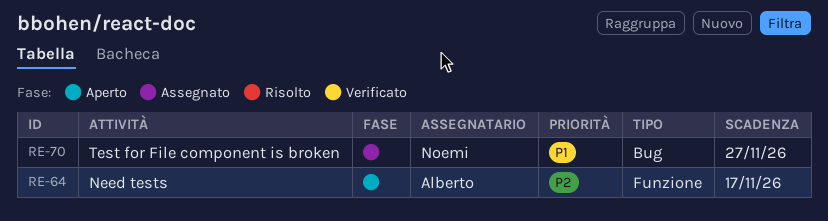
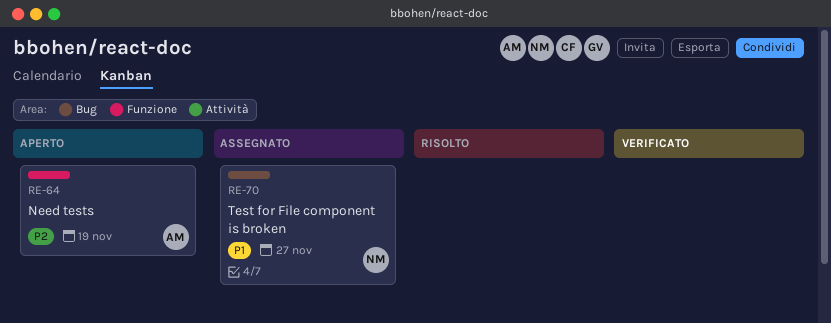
RE-64, due: Nov 17 -> Nov 19

